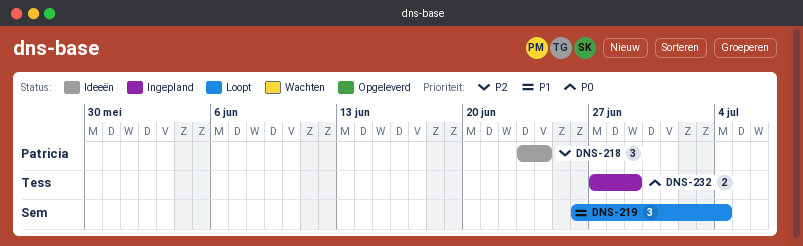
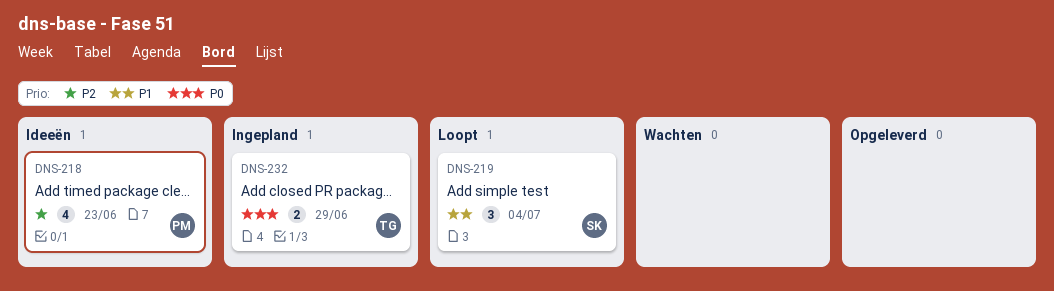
DNS-218, estimate: 3 -> 4
DNS-218, due: Jun 24 -> Jun 23

